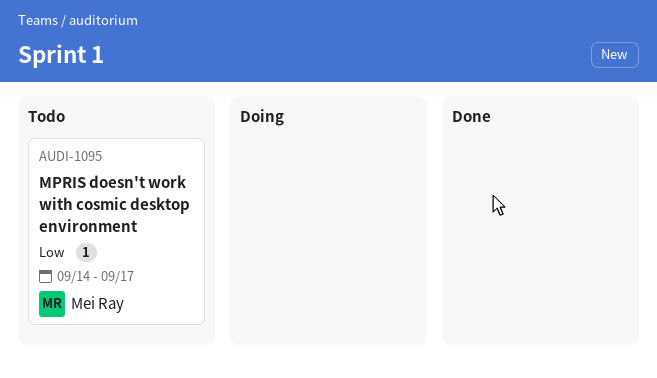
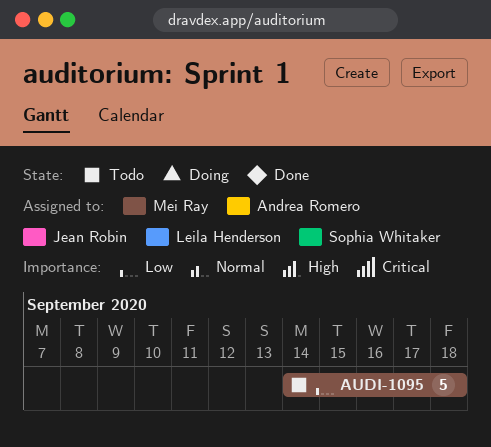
AUDI-1095, estimate: 1 -> 5
AUDI-1095, due: Sep 17 -> Sep 18

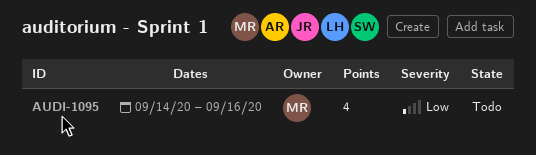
AUDI-1095, estimate: 5 -> 4
AUDI-1095, due: Sep 18 -> Sep 16

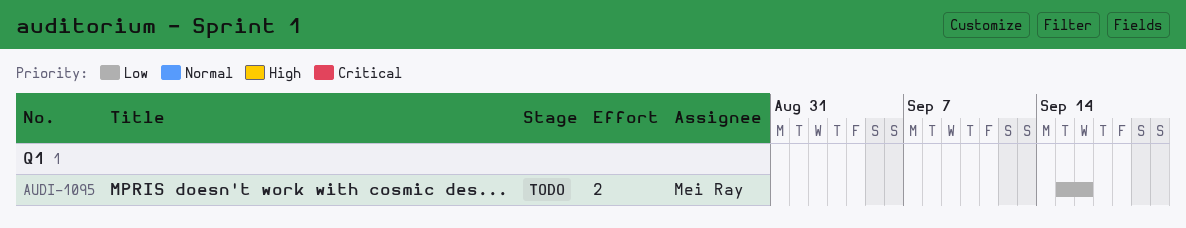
AUDI-1095, estimate: 4 -> 2
AUDI-1095, start: Sep 14 -> Sep 15

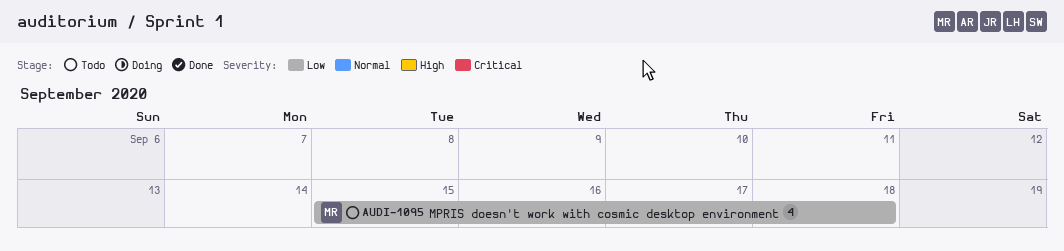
AUDI-1095, estimate: 2 -> 4
AUDI-1095, due: Sep 16 -> Sep 18

